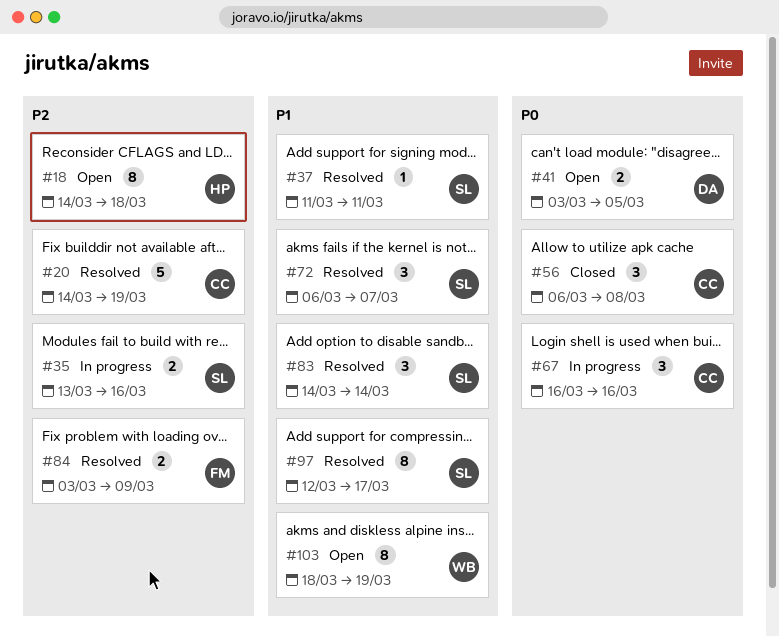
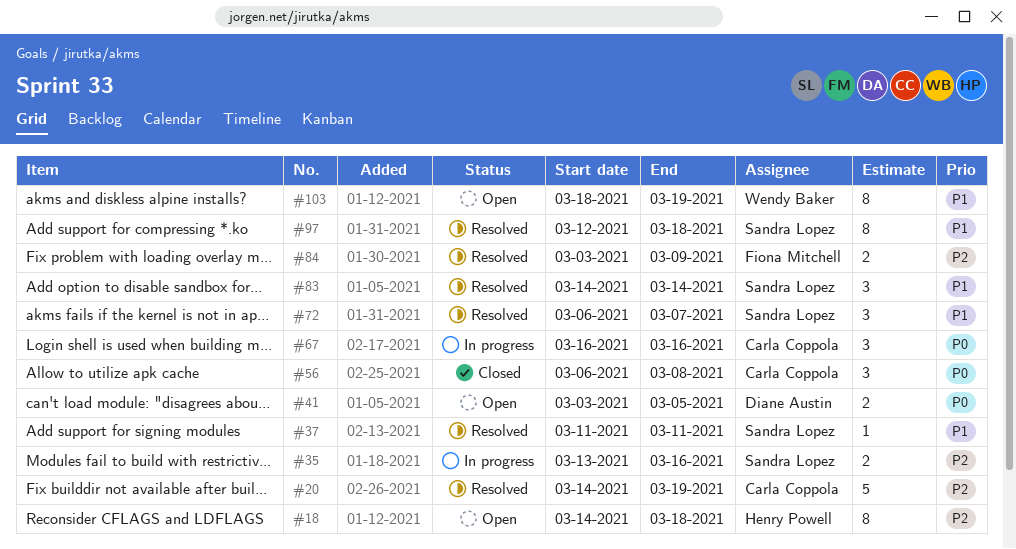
#97, due: Mar 17 -> Mar 18

